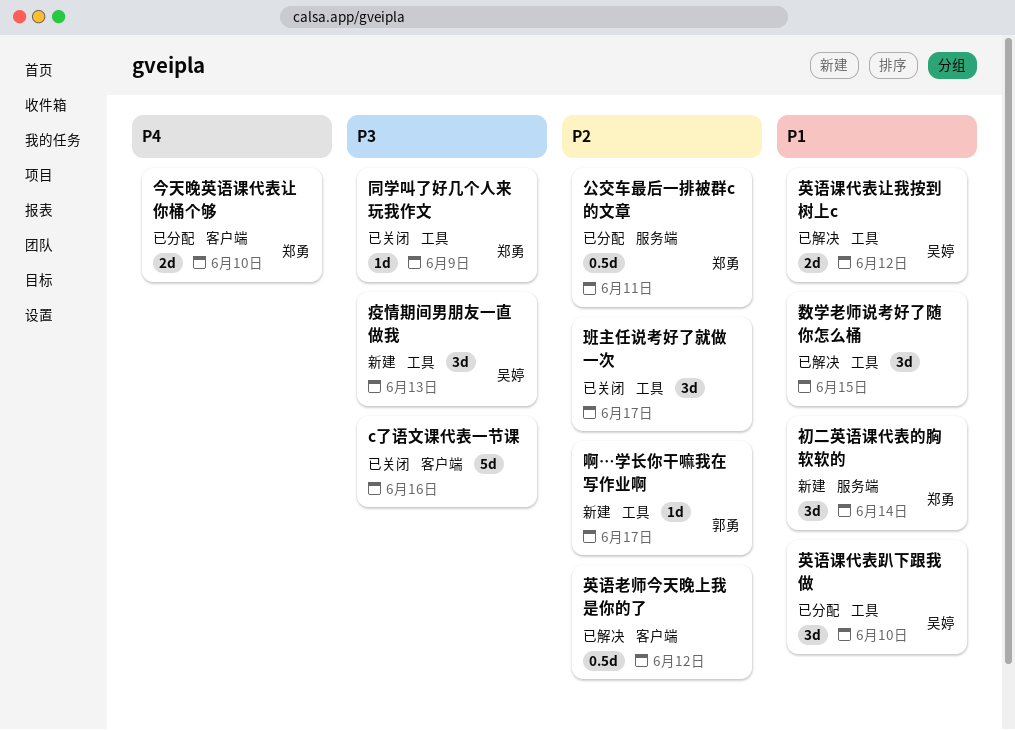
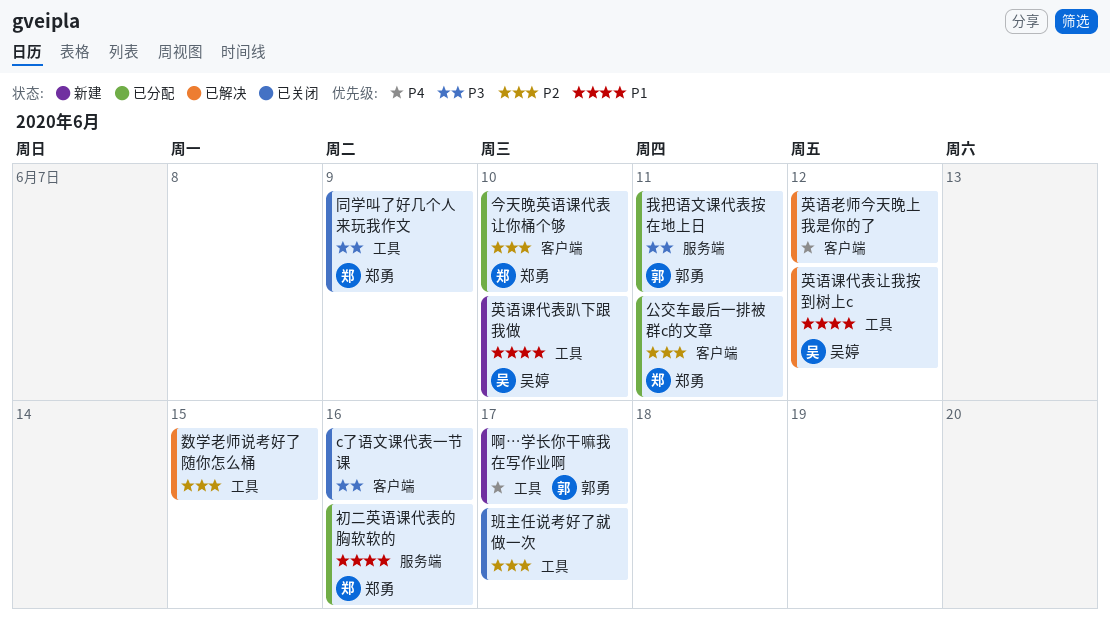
今天晚英语课代表让你桶个够, priority: P4 -> P2
公交车最后一排被群c的文章, label: 服务端 -> 客户端
初二英语课代表的胸软软的, status: 新建 -> 已分配
初二英语课代表的胸软软的, due: Jun 14 -> Jun 16
啊…学长你干嘛我在写作业啊, priority: P2 -> P4
我把语文课代表按在地上日: none -> present
数学老师说考好了随你怎么桶, priority: P1 -> P2
疫情期间男朋友一直做我: present -> none
英语老师今天晚上我是你的了, priority: P2 -> P4
英语课代表趴下跟我做, status: 已分配 -> 新建

